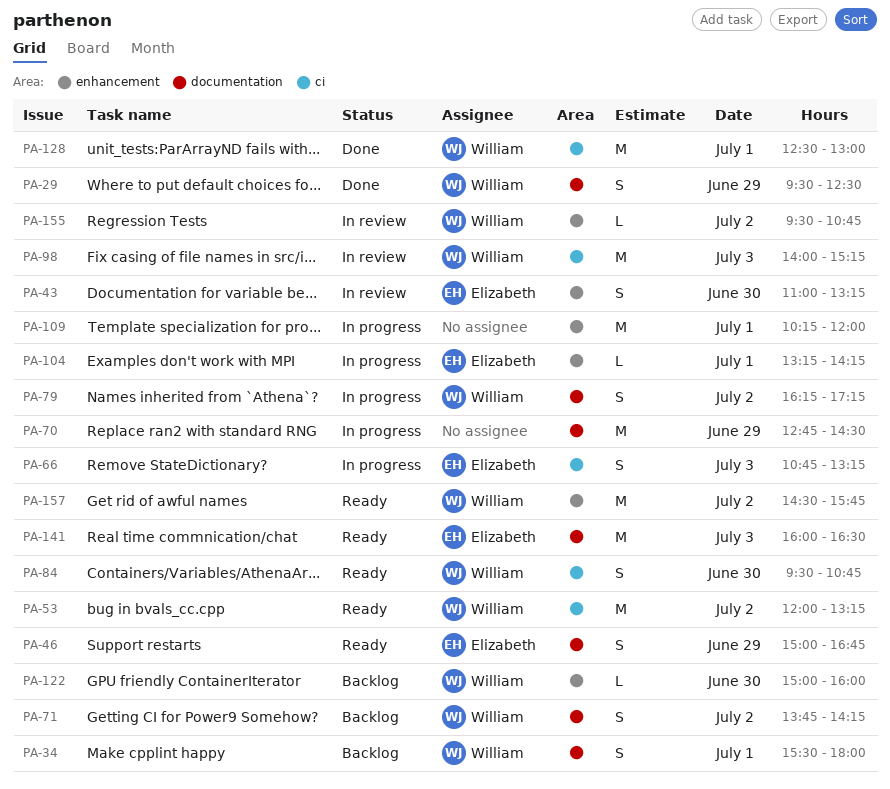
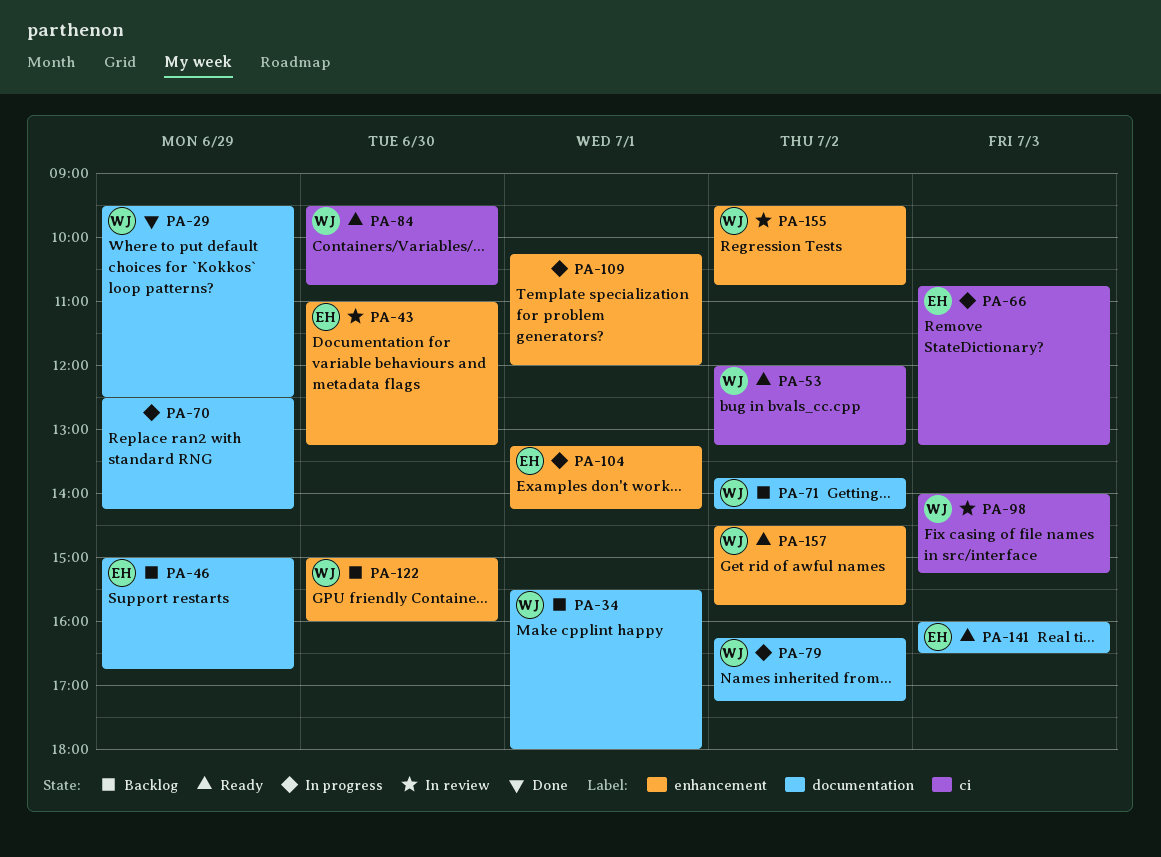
PA-46, status: Ready -> Backlog
PA-70, begins: 12:45 -> 12:30
PA-70, ends: 14:30 -> 14:15
PA-128: present -> none

